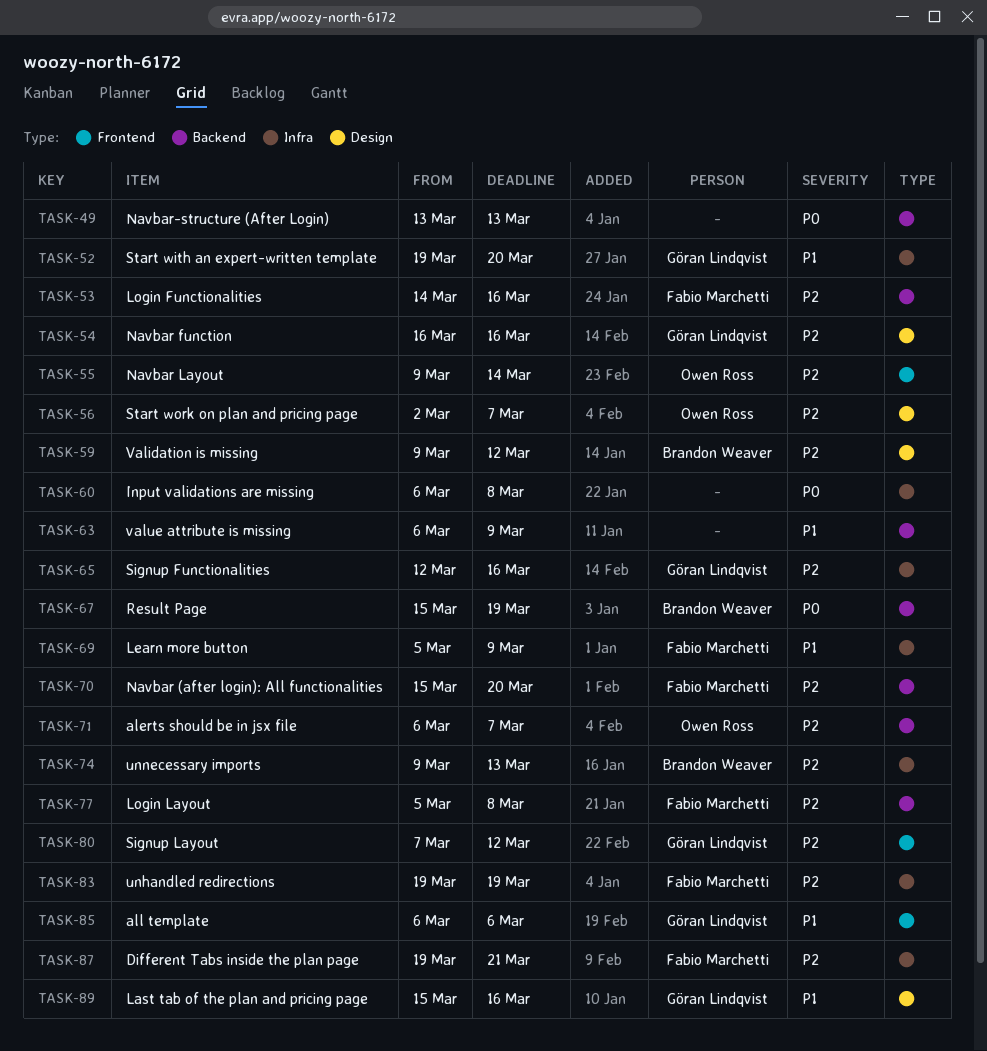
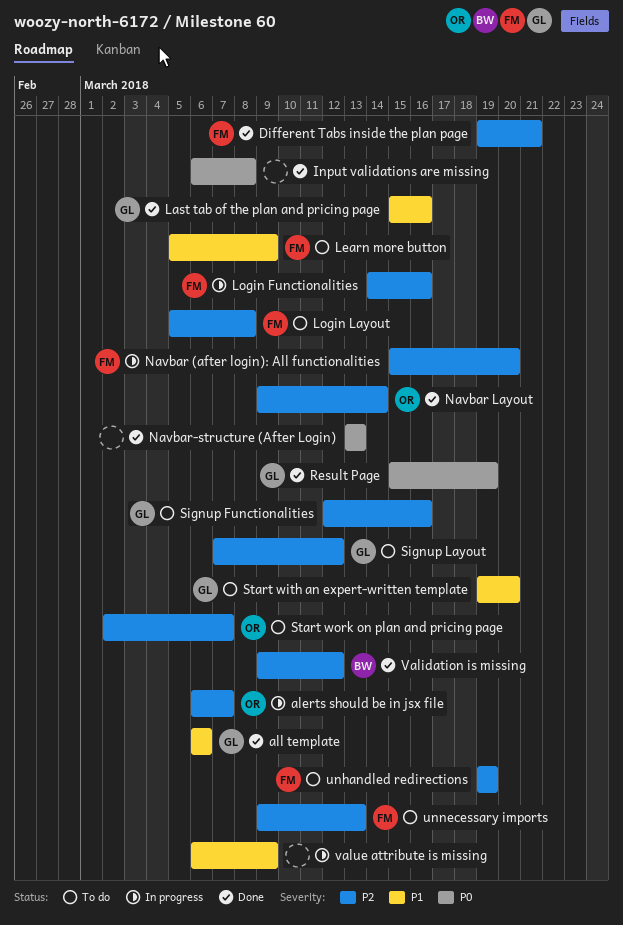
Navbar function: present -> none
Result Page, owner: Brandon Weaver -> Göran Lindqvist
unnecessary imports, owner: Brandon Weaver -> Fabio Marchetti

